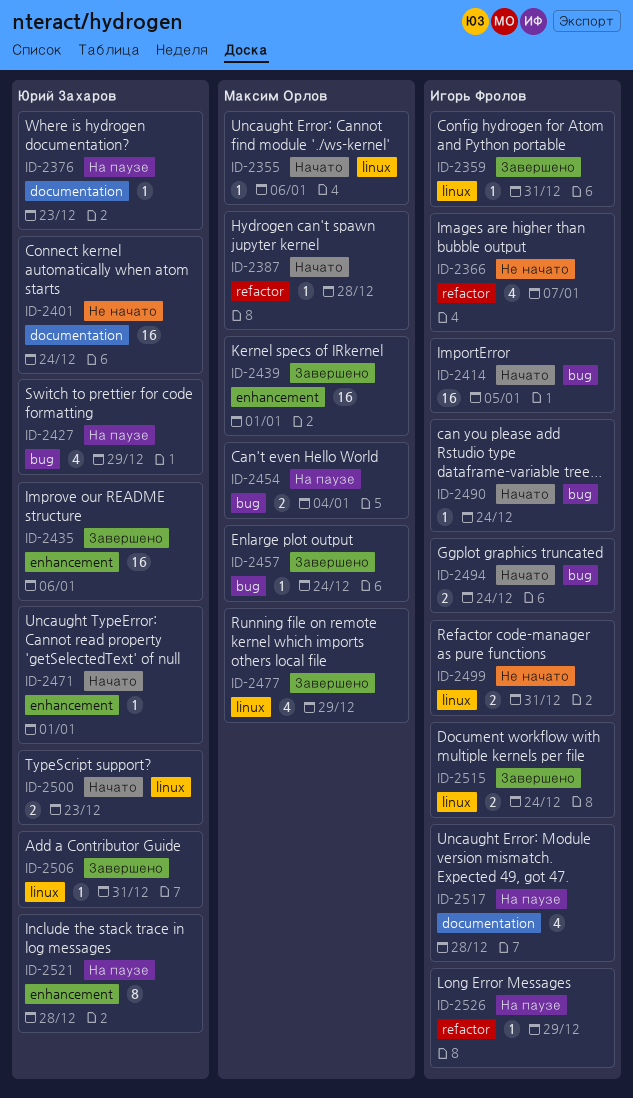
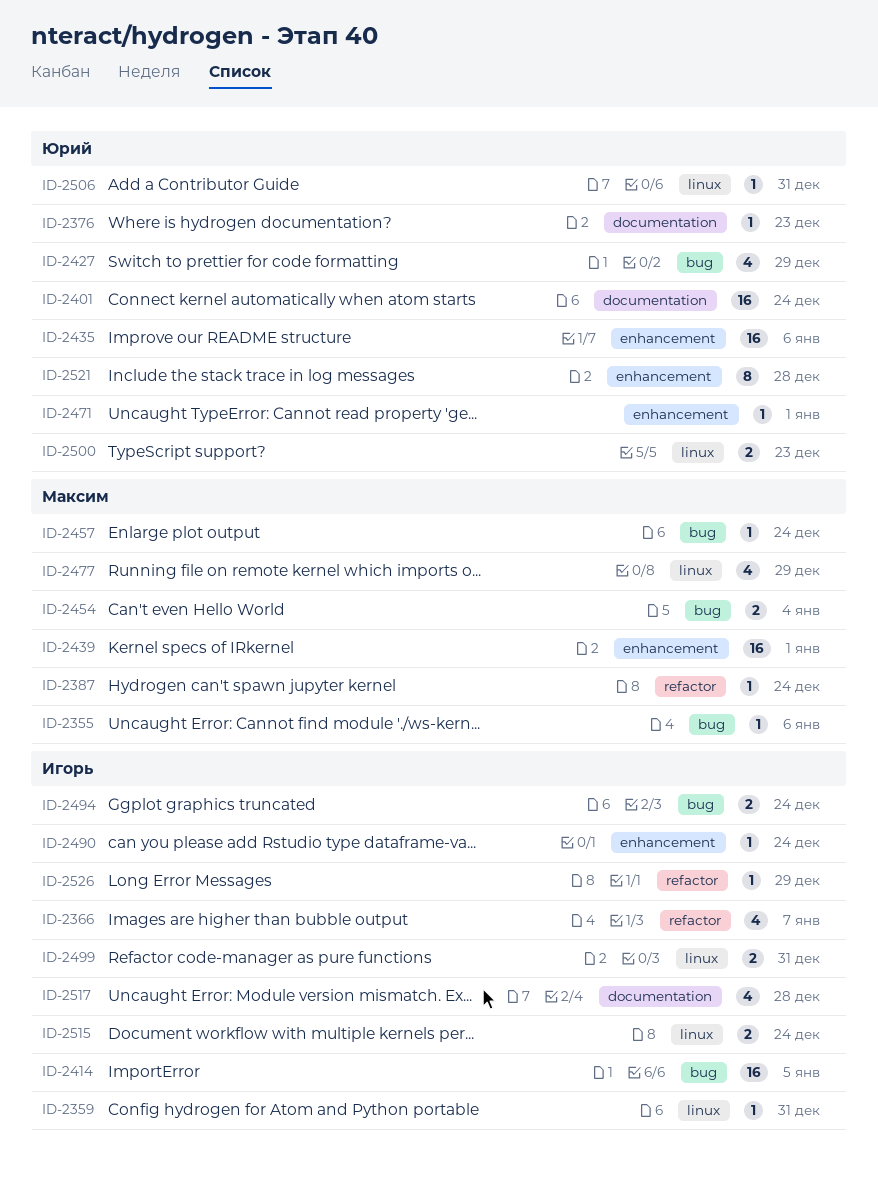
ID-2355, label: linux -> bug
ID-2387, due: Dec 28 -> Dec 24
ID-2490, label: bug -> enhancement

